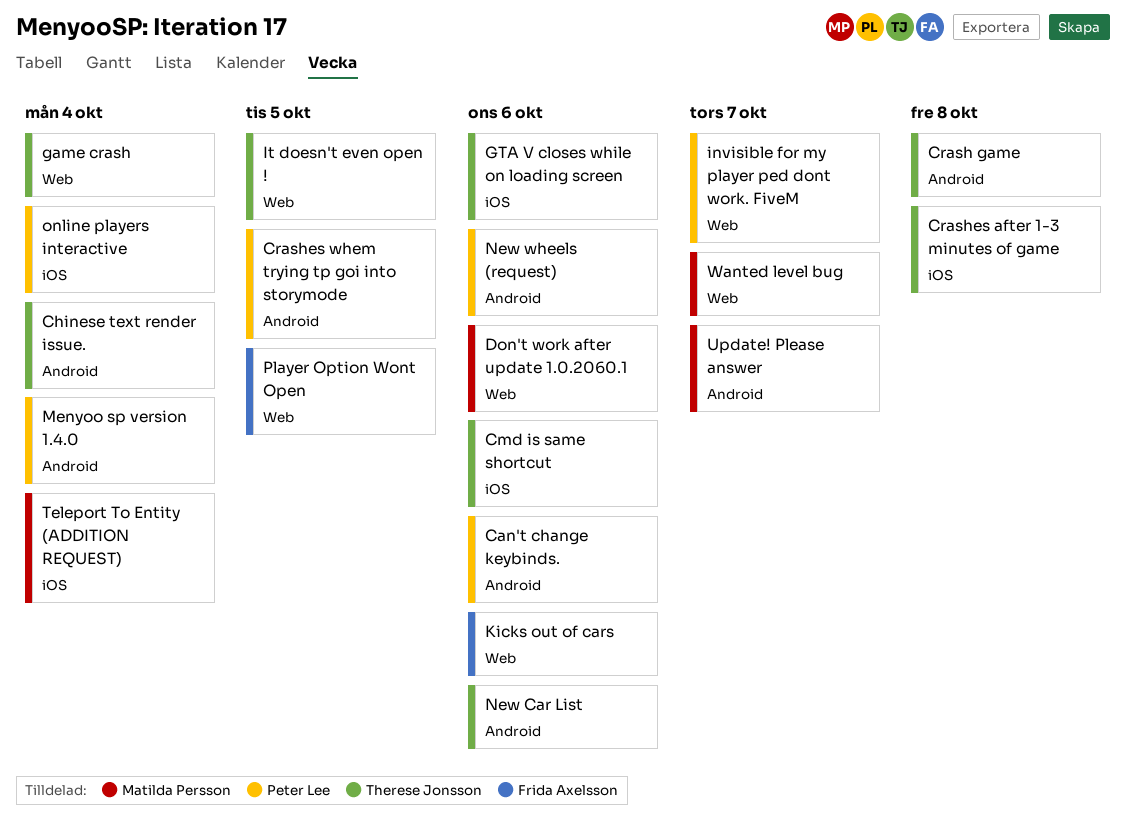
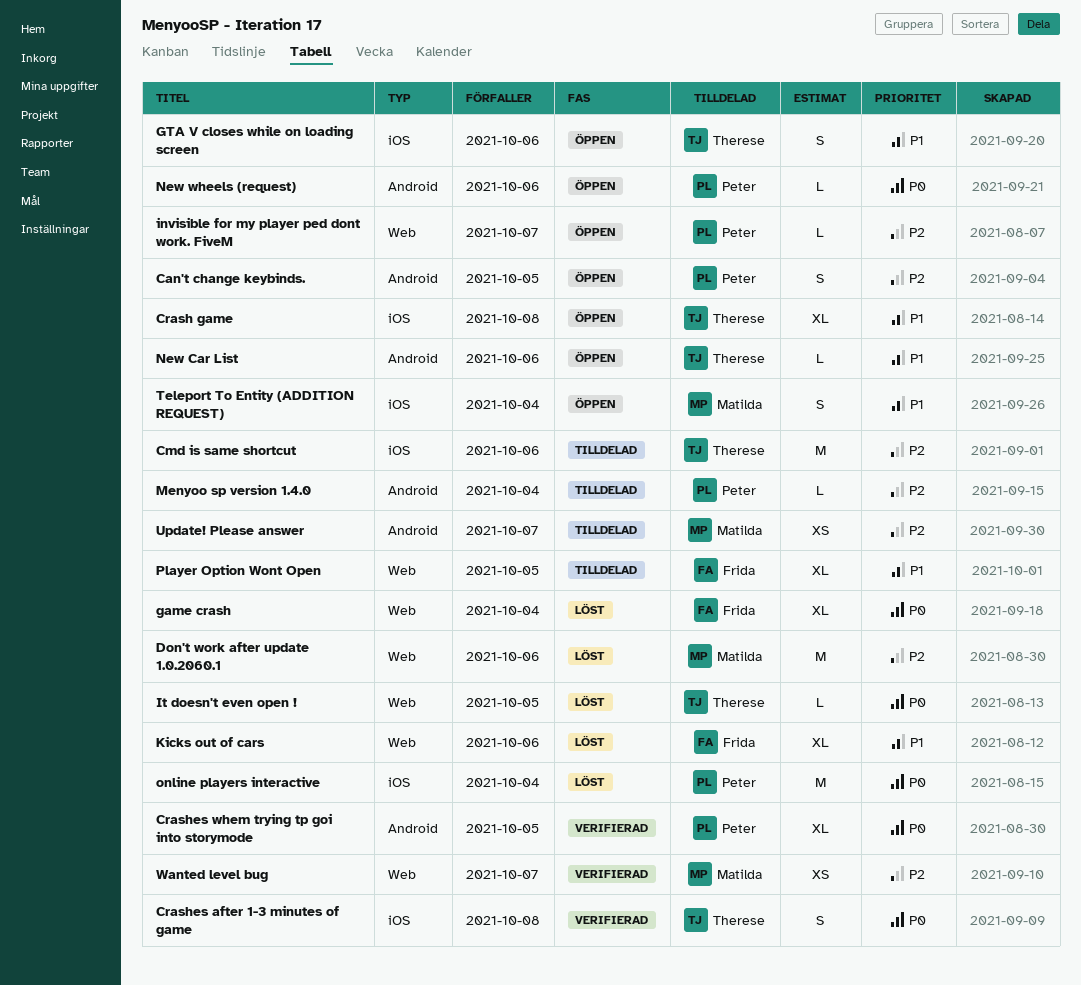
Can't change keybinds., due: Oct 6 -> Oct 5
Chinese text render issue.: present -> none
Crash game, label: Android -> iOS
game crash, owner: Therese Jonsson -> Frida Axelsson

